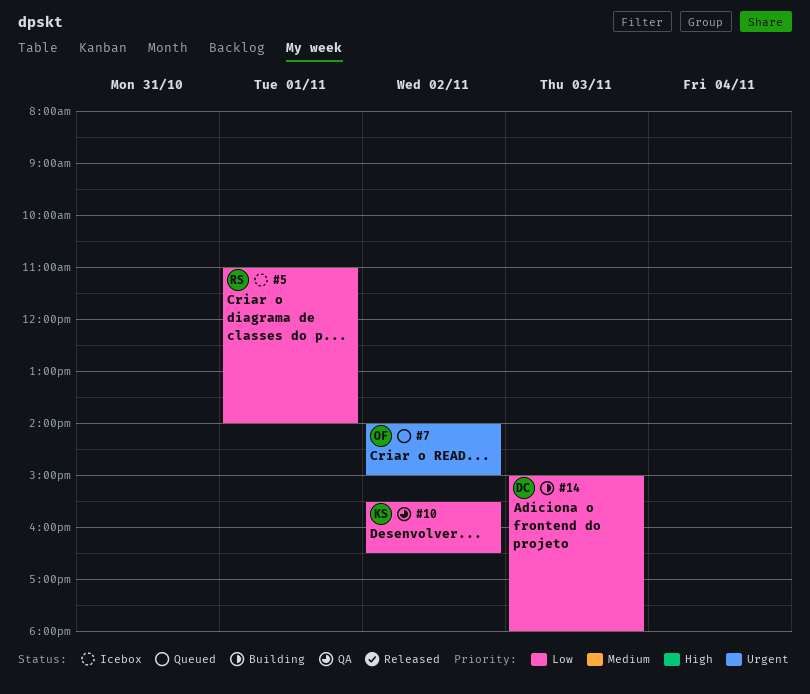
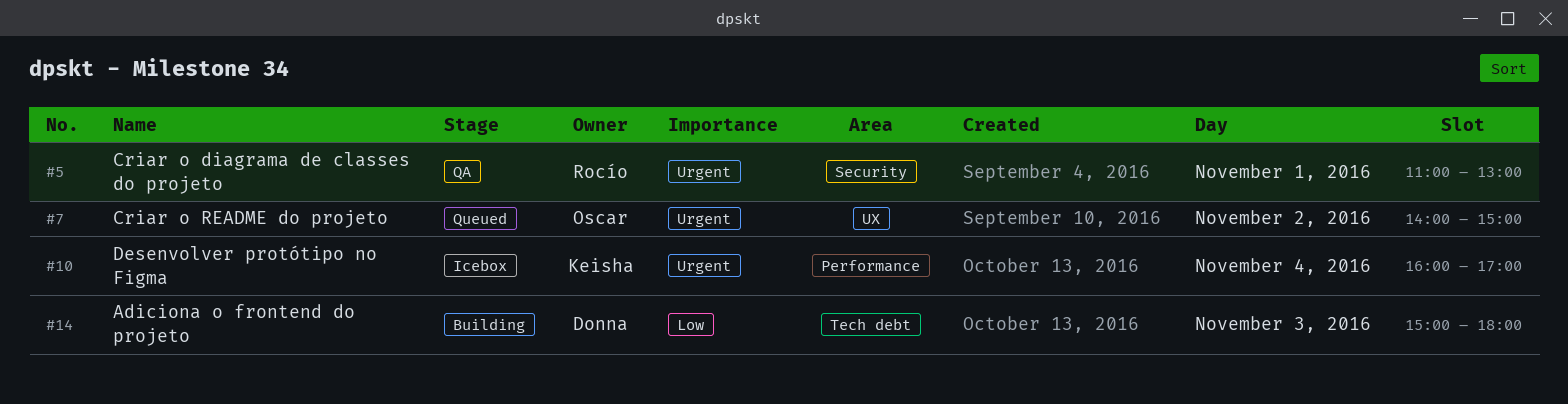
#5, status: Icebox -> QA
#5, priority: Low -> Urgent
#5, ends: 14:00 -> 13:00
#10, status: QA -> Icebox
#10, priority: Low -> Urgent
#10, day: Nov 2 -> Nov 4
#10, begins: 15:30 -> 16:00
#10, ends: 16:30 -> 17:00

